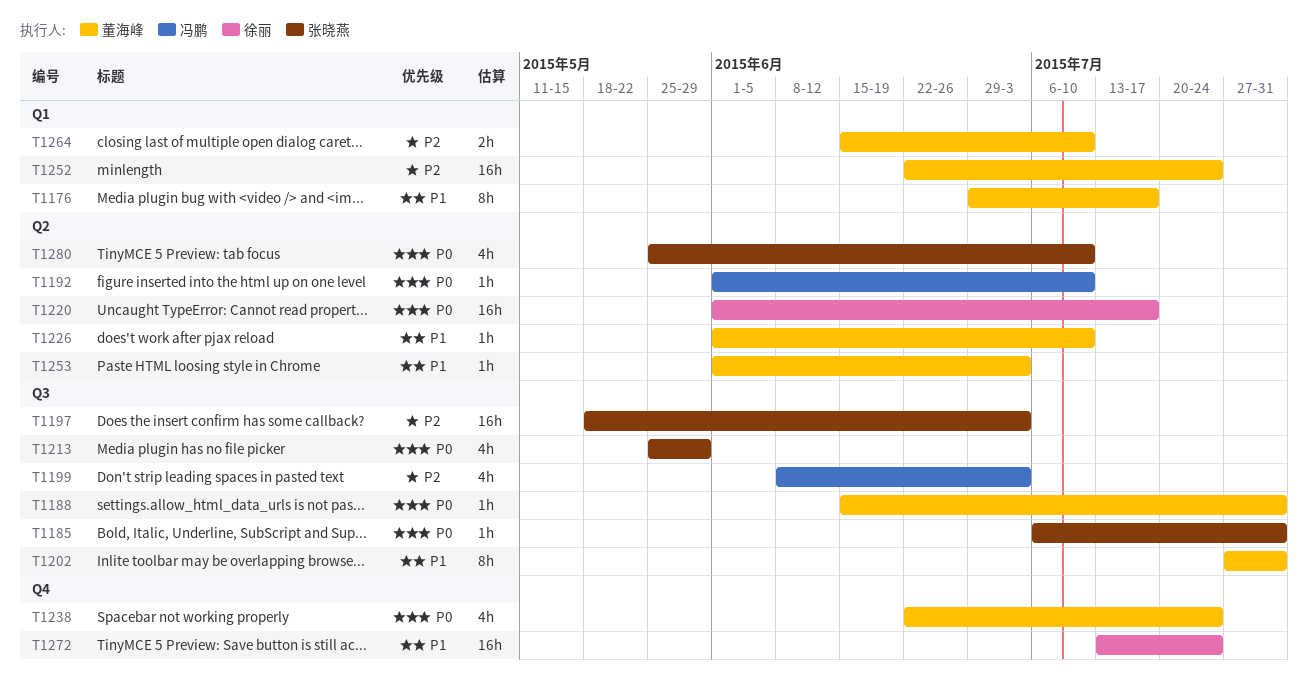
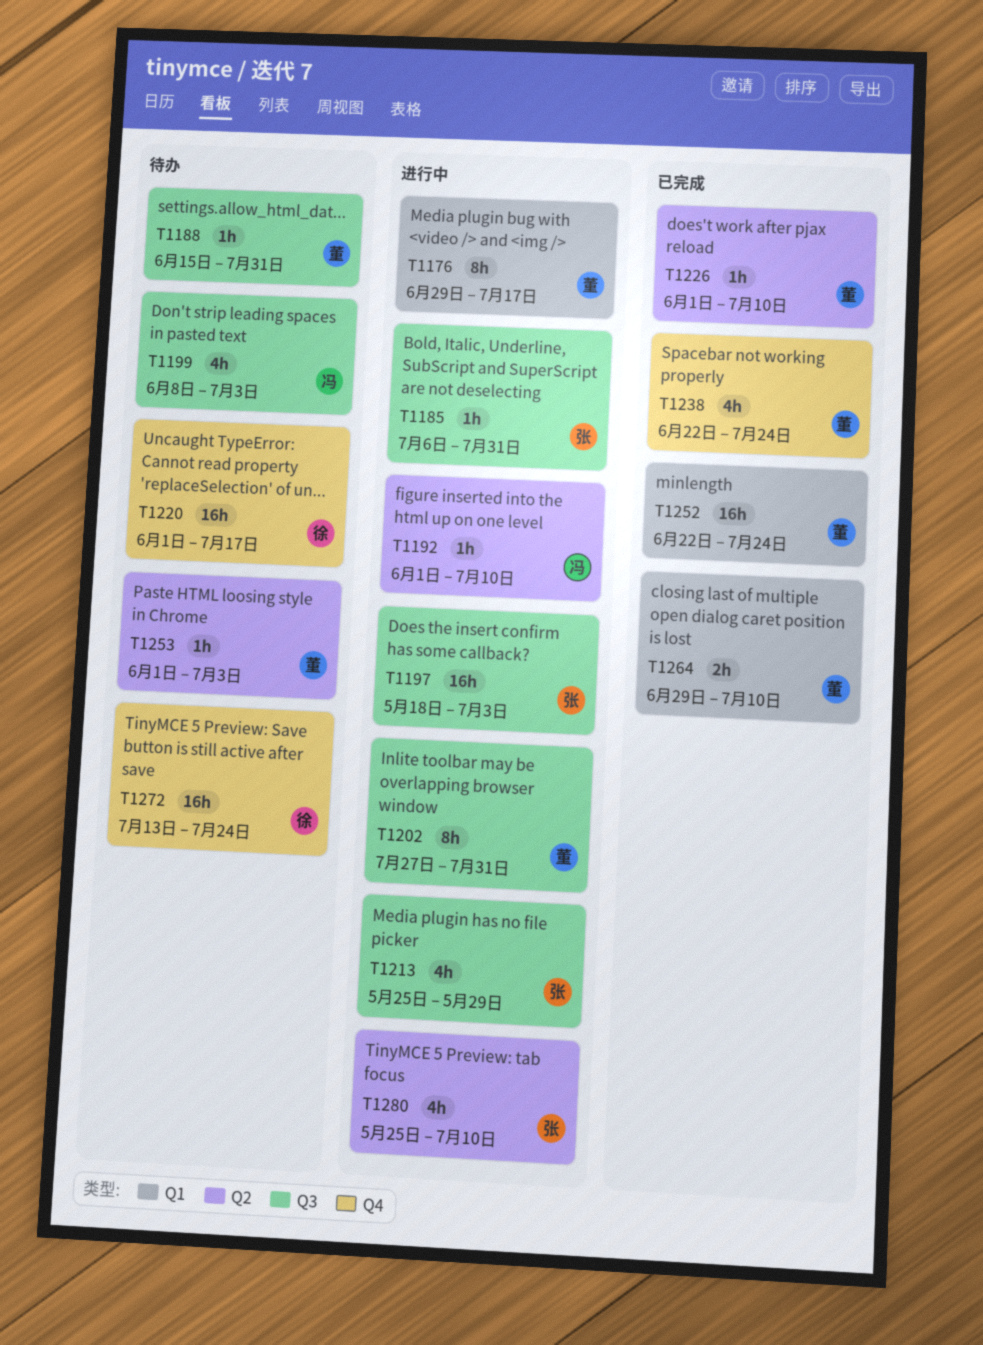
T1220, label: Q2 -> Q4
T1264, start: Jun 15 -> Jun 29

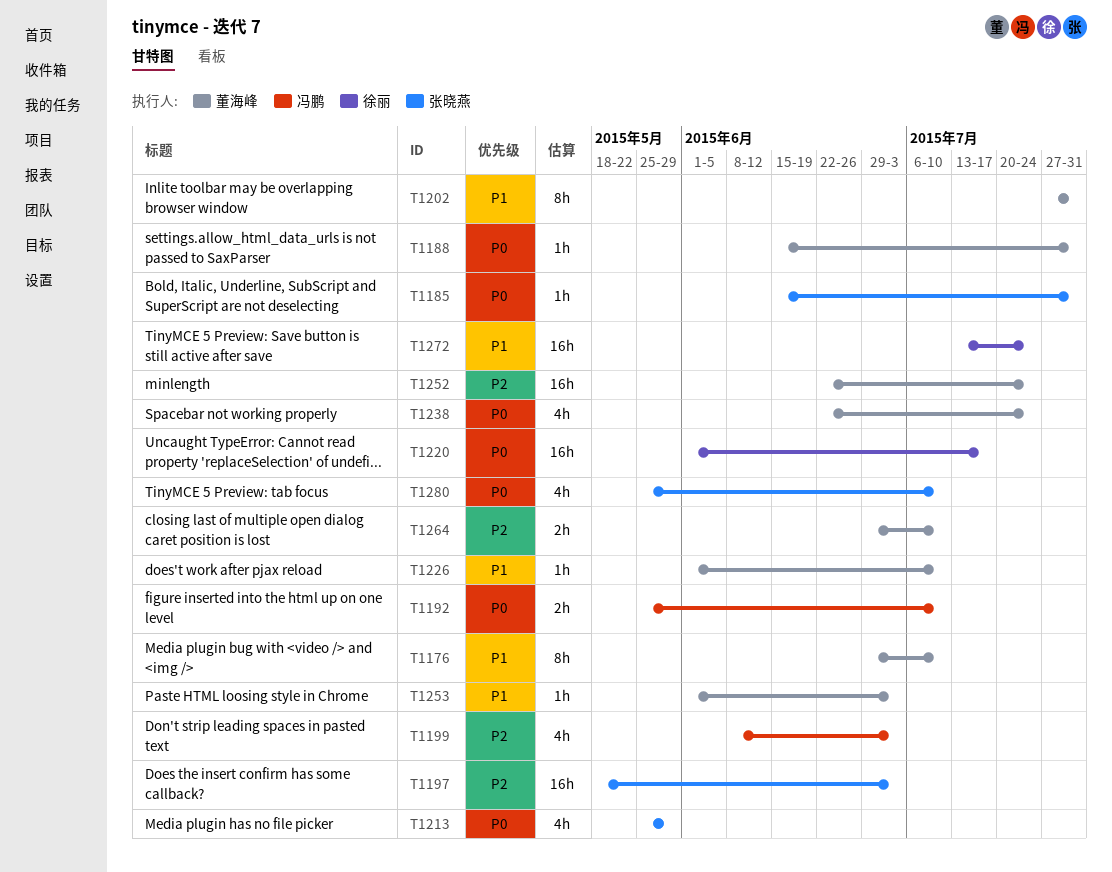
T1176, due: Jul 17 -> Jul 10
T1185, start: Jul 6 -> Jun 15
T1192, estimate: 1h -> 2h
T1192, start: Jun 1 -> May 25

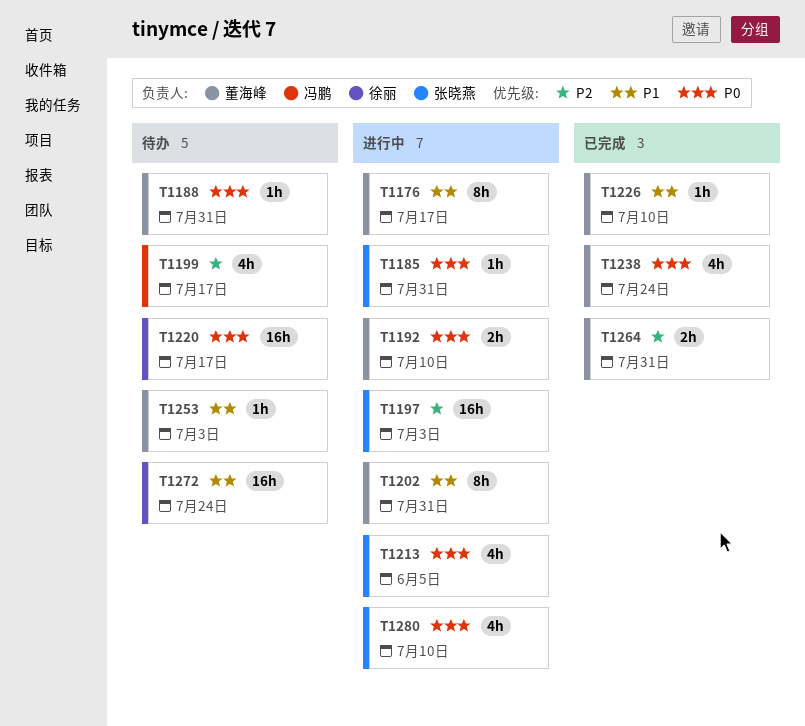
T1176, due: Jul 10 -> Jul 17
T1192, owner: 冯鹏 -> 董海峰
T1199, due: Jul 3 -> Jul 17
T1213, due: May 29 -> Jun 5
T1252: present -> none
T1264, due: Jul 10 -> Jul 31

